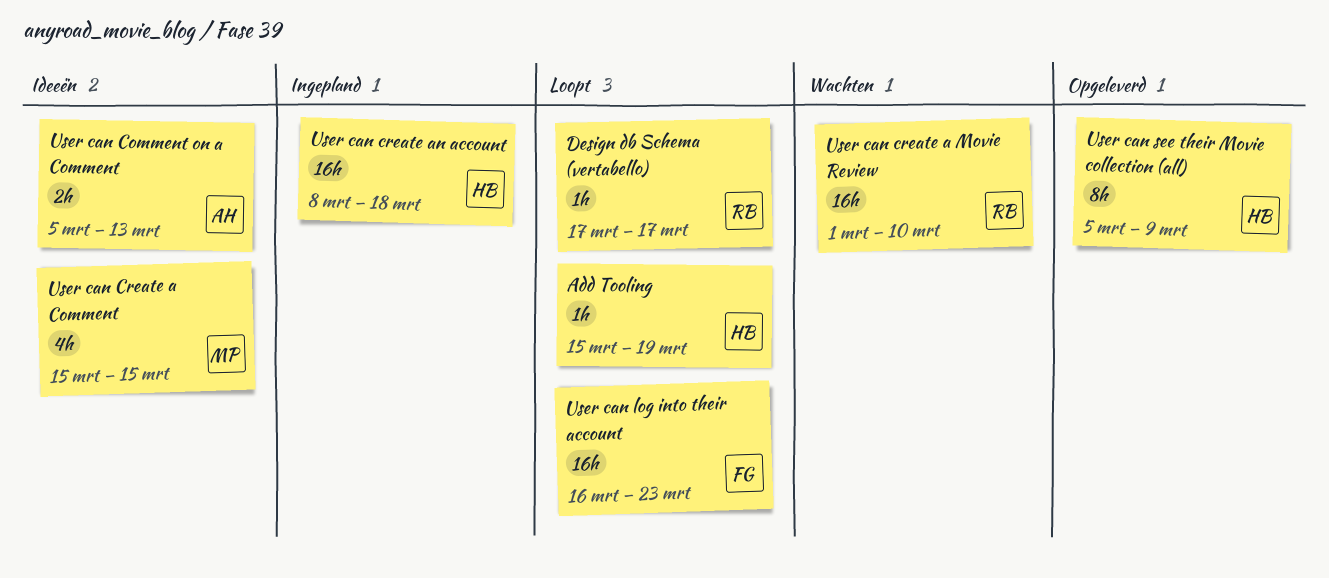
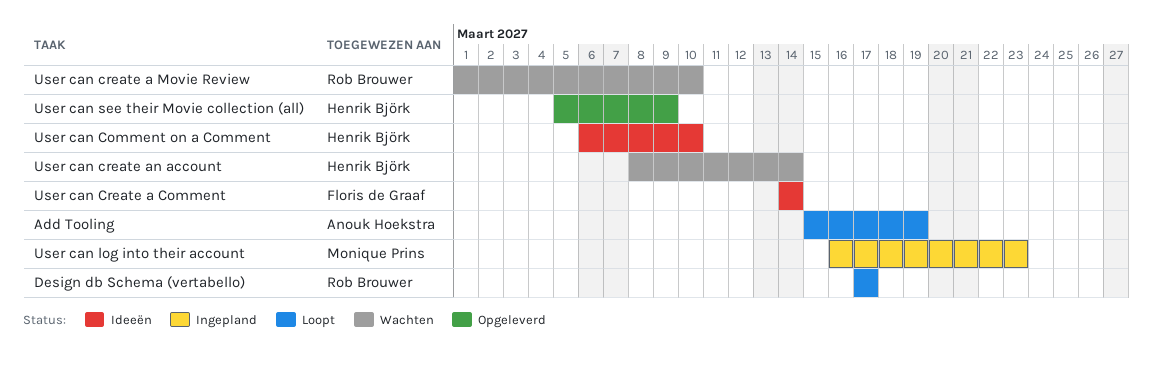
Add Tooling, owner: Henrik Björk -> Anouk Hoekstra
User can Comment on a Comment, owner: Anouk Hoekstra -> Henrik Björk
User can Comment on a Comment, start: Mar 5 -> Mar 6
User can Comment on a Comment, due: Mar 13 -> Mar 10
User can Create a Comment, owner: Monique Prins -> Floris de Graaf
User can Create a Comment, start: Mar 15 -> Mar 14
User can Create a Comment, due: Mar 15 -> Mar 14
User can create an account, status: Ingepland -> Wachten
User can create an account, due: Mar 18 -> Mar 14
User can log into their account, status: Loopt -> Ingepland
User can log into their account, owner: Floris de Graaf -> Monique Prins

